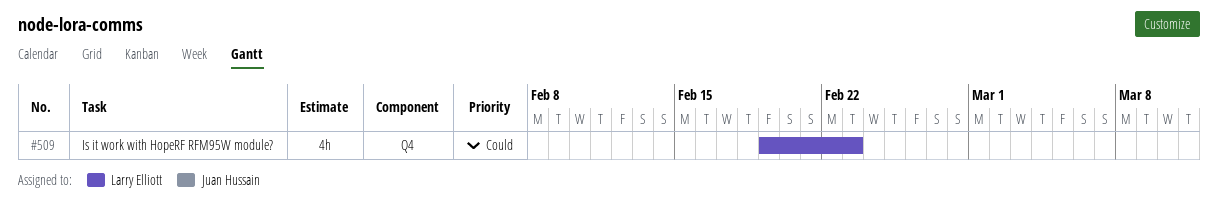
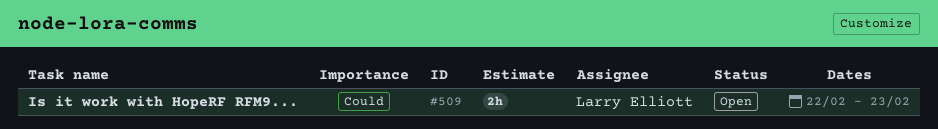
#509, estimate: 4h -> 2h
#509, start: Feb 19 -> Feb 22

